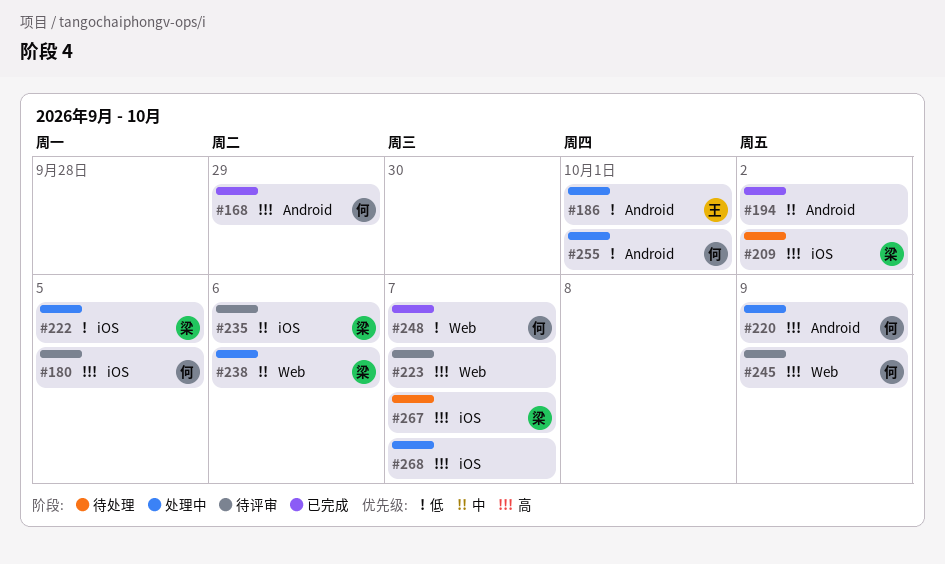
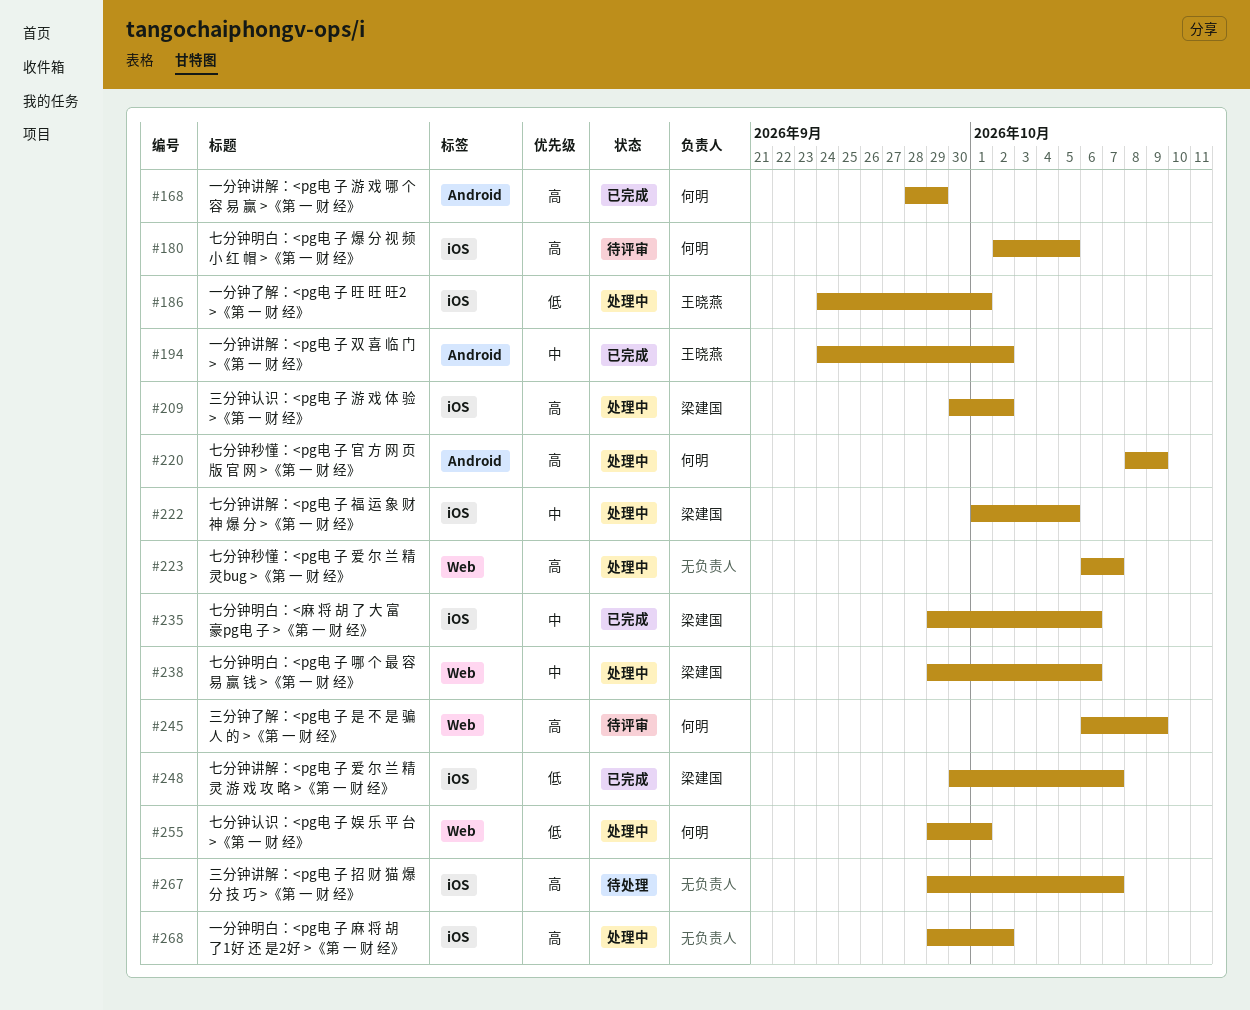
#186, label: Android -> iOS
#194, owner: none -> 王晓燕
#209, status: 待处理 -> 处理中
#222, priority: 低 -> 中
#223, status: 待评审 -> 处理中
#235, status: 待评审 -> 已完成
#248, owner: 何明 -> 梁建国
#248, label: Web -> iOS
#255, label: Android -> Web
#267, owner: 梁建国 -> none
#268, due: Oct 7 -> Oct 2

